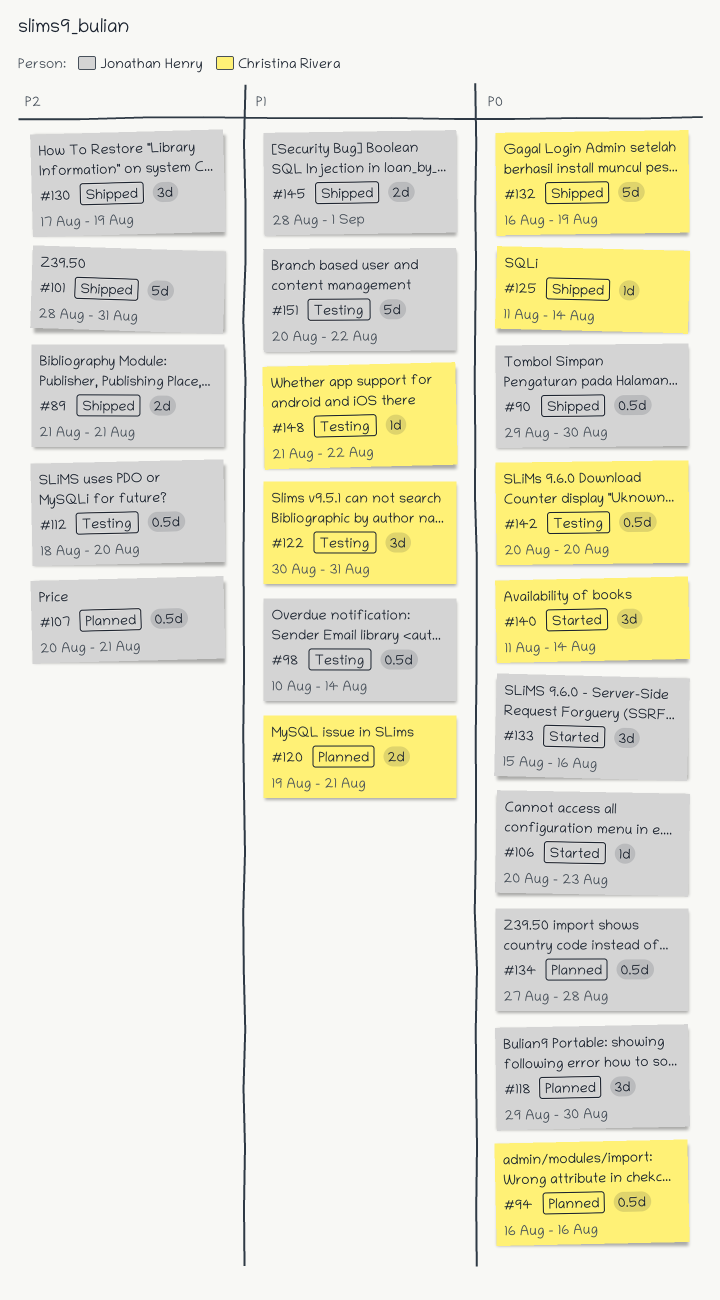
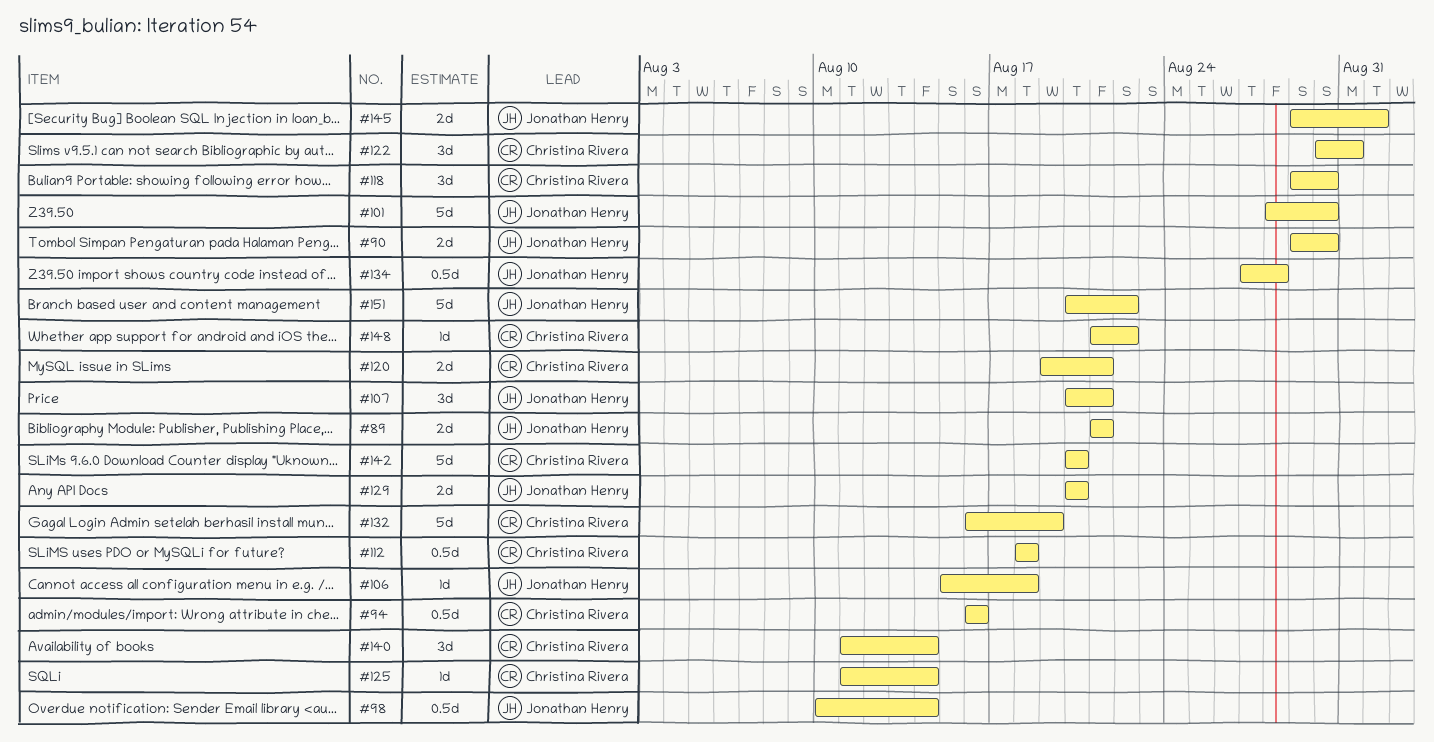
#90, estimate: 0.5d -> 2d
#101, due: Aug 31 -> Aug 30
#106, start: Aug 20 -> Aug 15
#106, due: Aug 23 -> Aug 18
#107, estimate: 0.5d -> 3d
#112, owner: Jonathan Henry -> Christina Rivera
#112, due: Aug 20 -> Aug 18
#118, owner: Jonathan Henry -> Christina Rivera
#129: none -> present
#130: present -> none
#133: present -> none
#142, estimate: 0.5d -> 5d
#145, start: Aug 28 -> Aug 29

